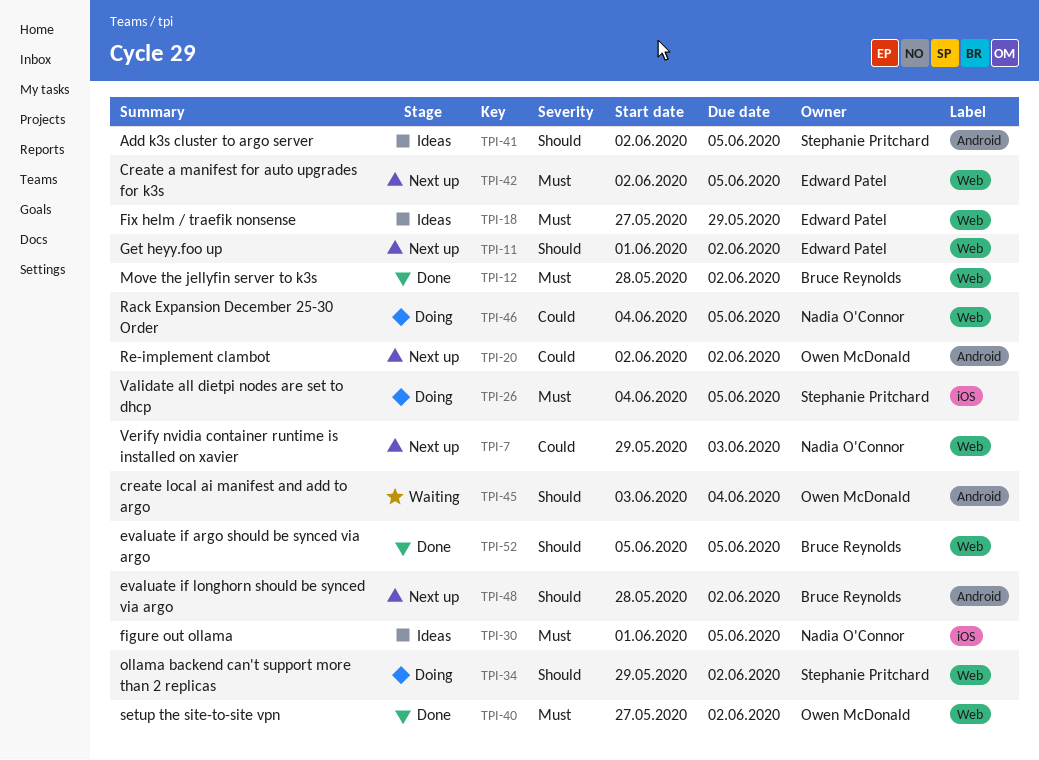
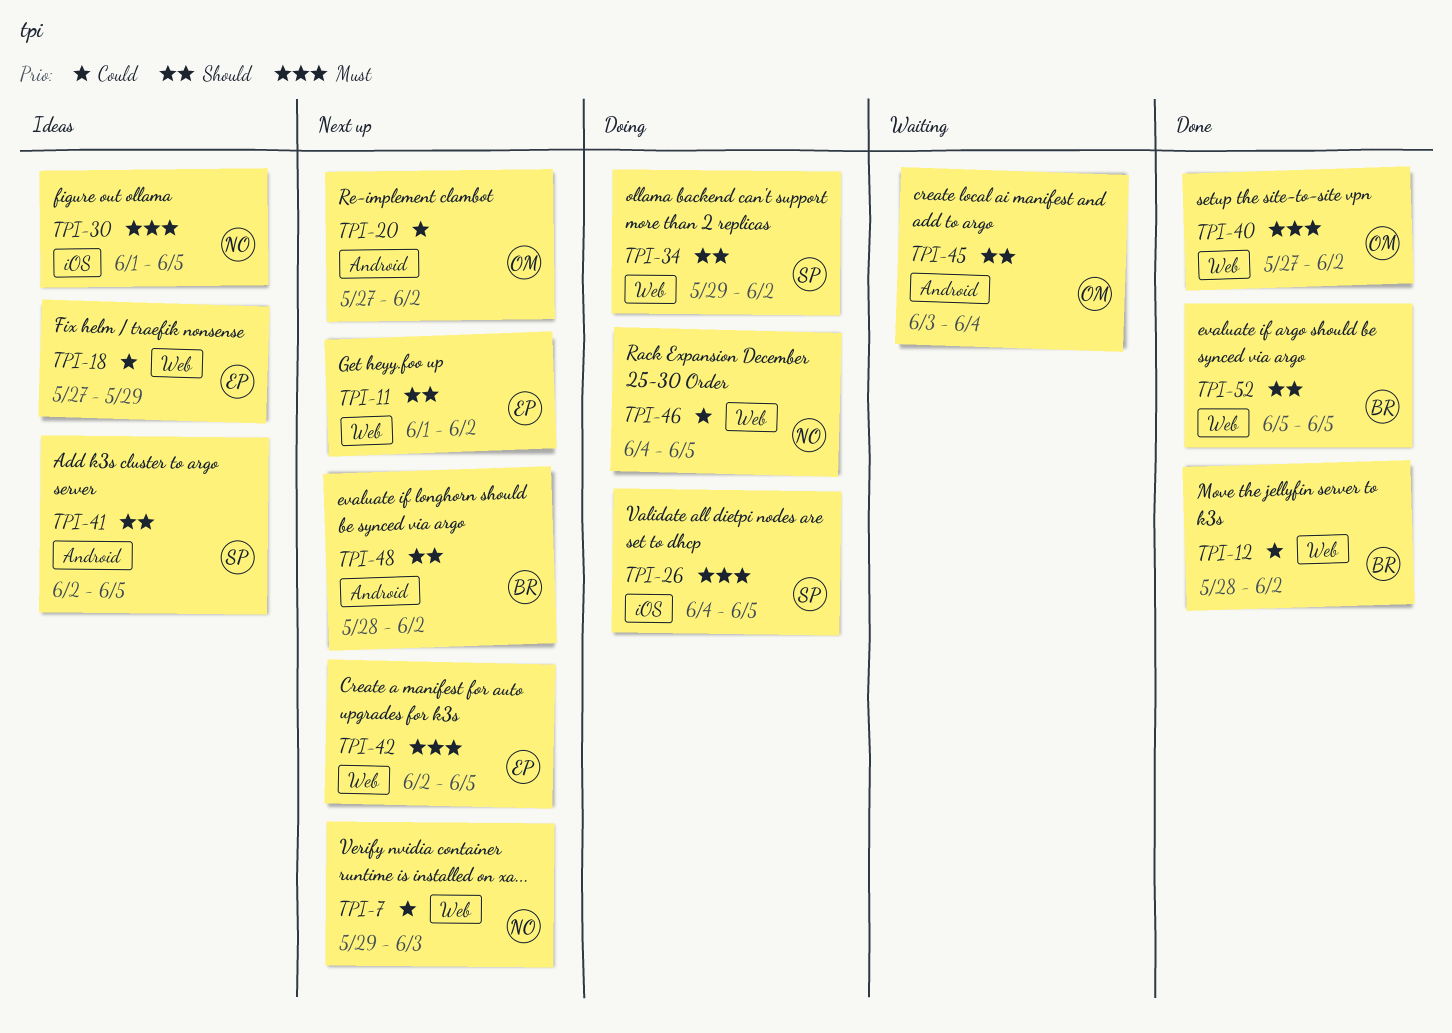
TPI-12, priority: Must -> Could
TPI-18, priority: Must -> Could
TPI-20, start: Jun 2 -> May 27

